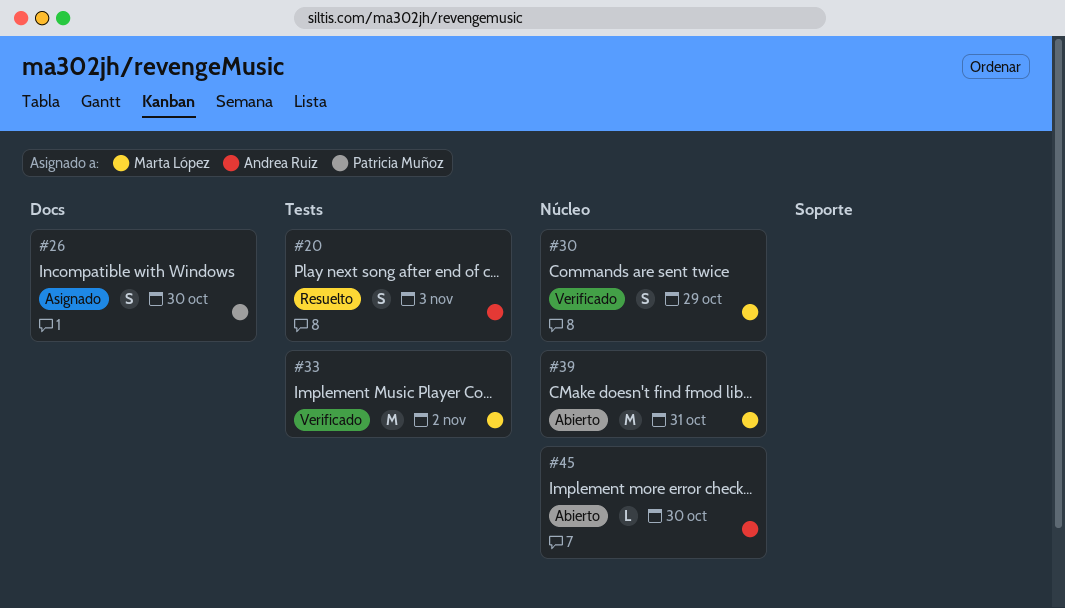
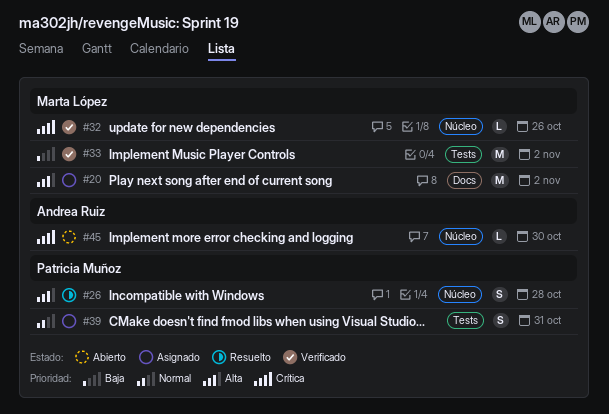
#20, status: Resuelto -> Asignado
#20, owner: Andrea Ruiz -> Marta López
#20, label: Tests -> Docs
#20, estimate: S -> M
#20, due: Nov 3 -> Nov 2
#26, status: Asignado -> Resuelto
#26, label: Docs -> Núcleo
#26, due: Oct 30 -> Oct 28
#30: present -> none
#32: none -> present
#39, status: Abierto -> Asignado
#39, owner: Marta López -> Patricia Muñoz
#39, label: Núcleo -> Tests
#39, estimate: M -> S

